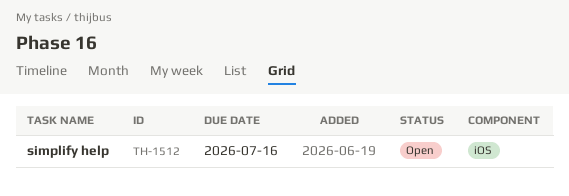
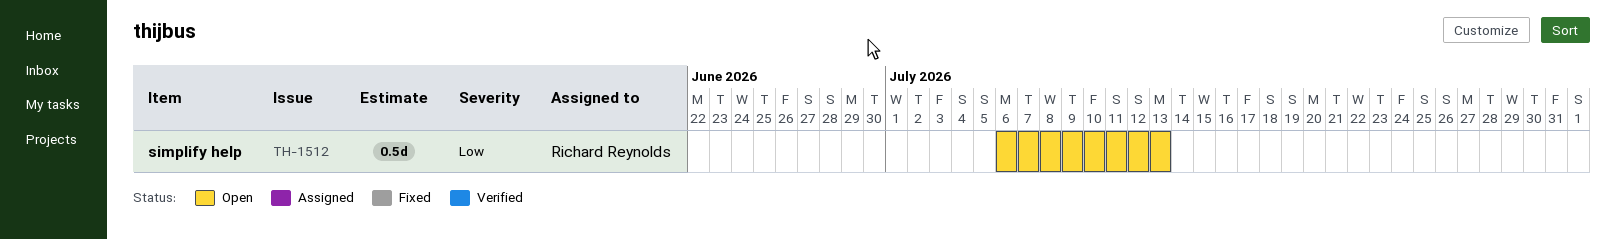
TH-1512, due: Jul 16 -> Jul 13

